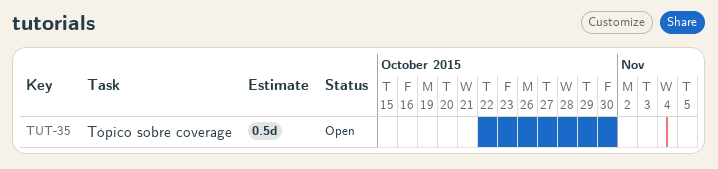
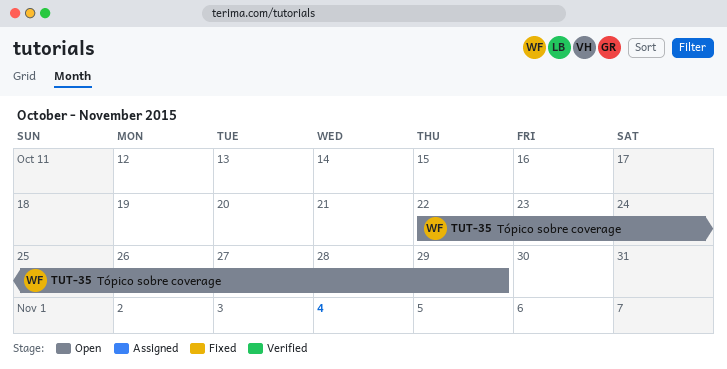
TUT-35, due: Oct 30 -> Oct 29

